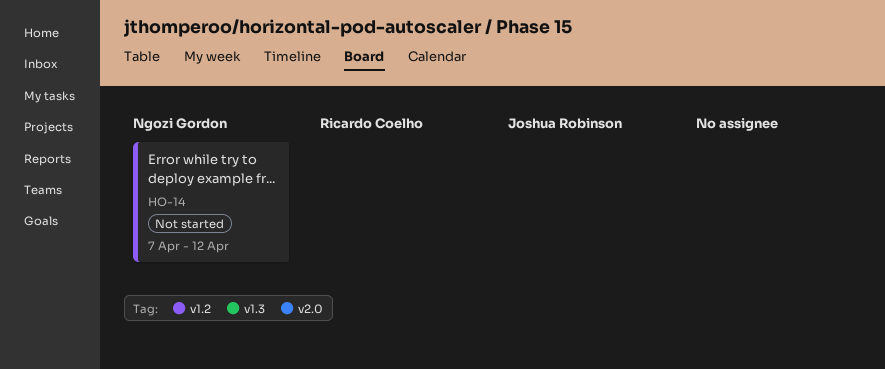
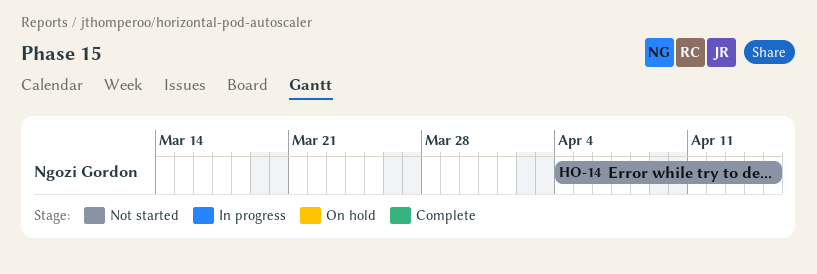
HO-14, start: Apr 7 -> Apr 4
HO-14, due: Apr 12 -> Apr 15

